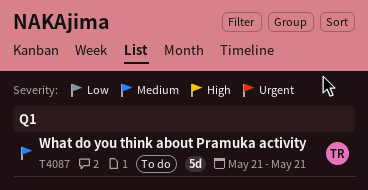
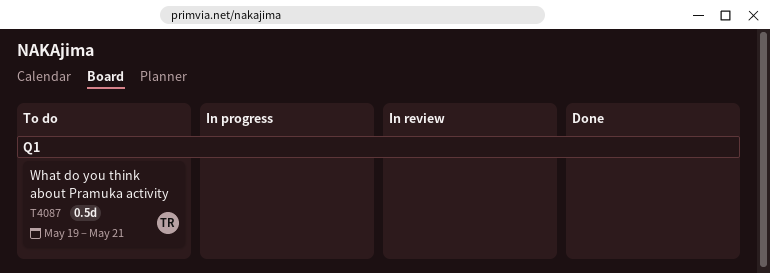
T4087, estimate: 5d -> 0.5d
T4087, start: May 21 -> May 19

